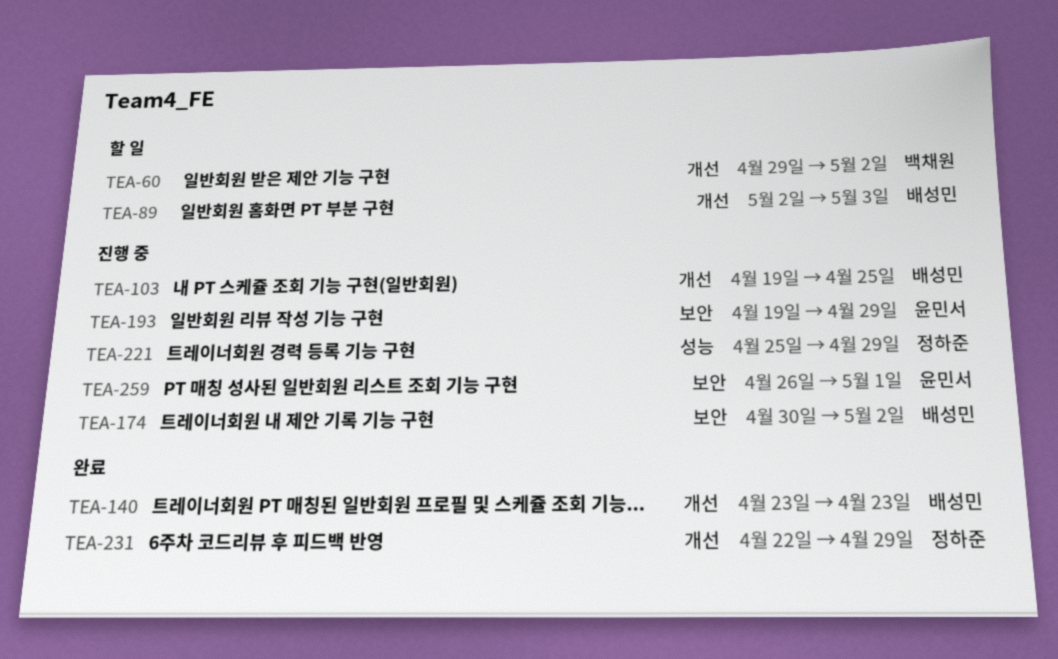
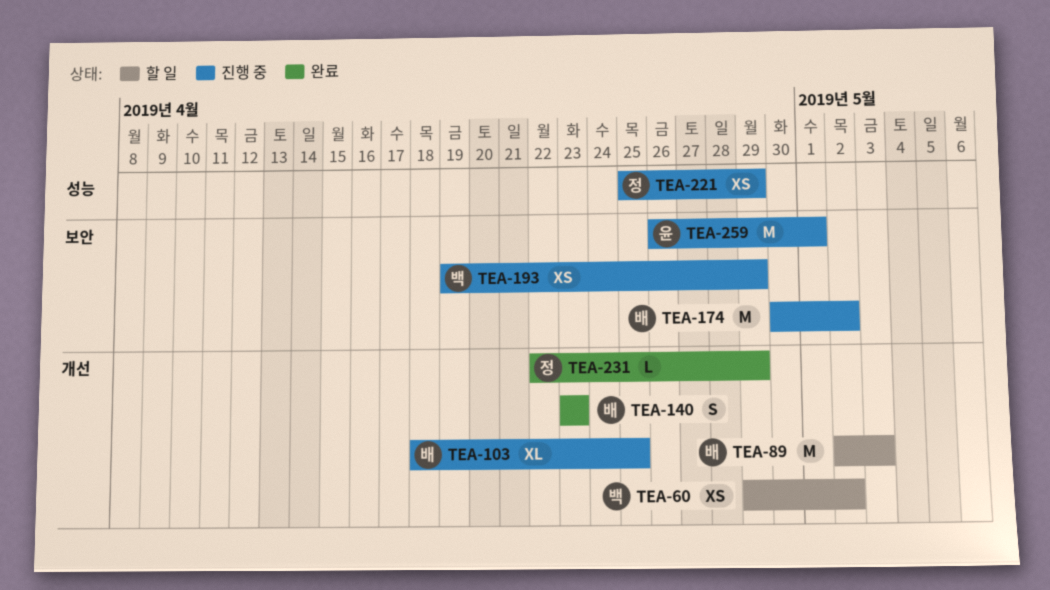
TEA-103, start: Apr 19 -> Apr 18
TEA-193, owner: 윤민서 -> 백채원

